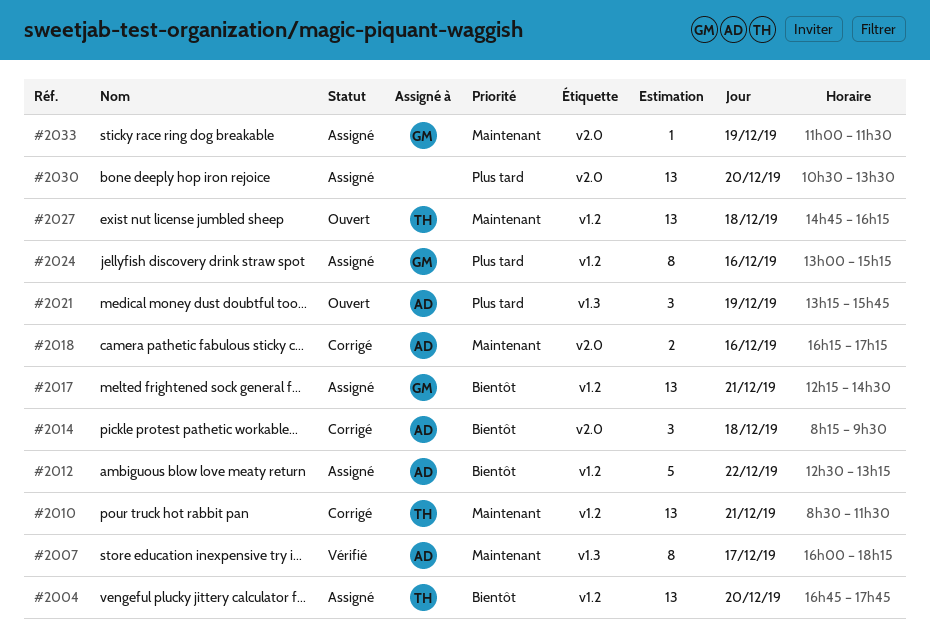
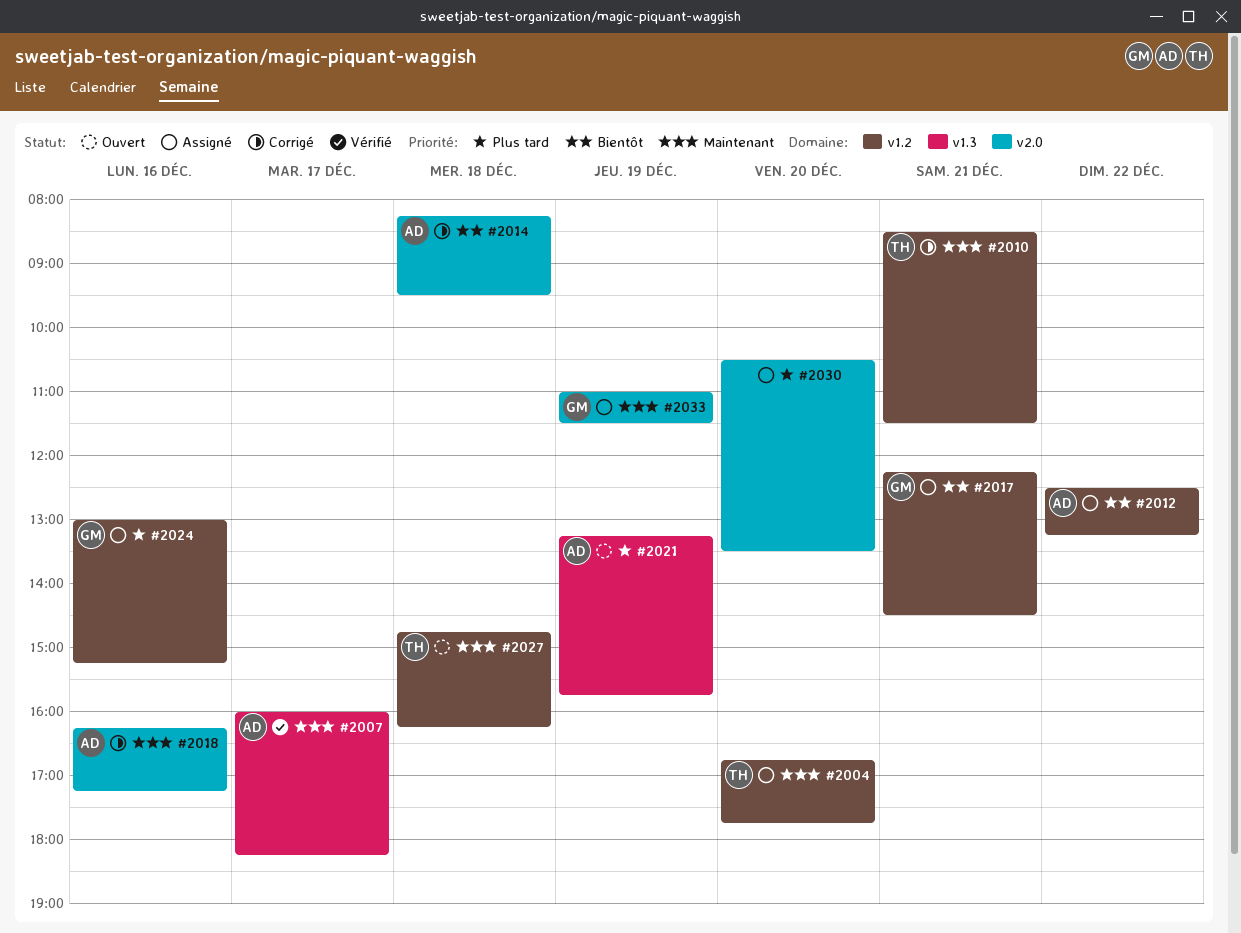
#2004, priority: Bientôt -> Maintenant

